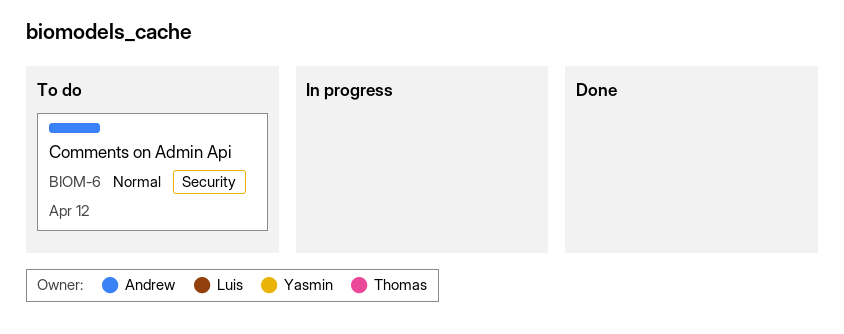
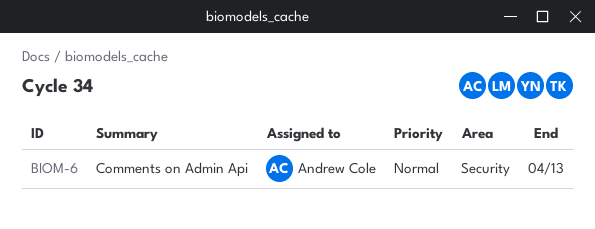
BIOM-6, due: Apr 12 -> Apr 13

